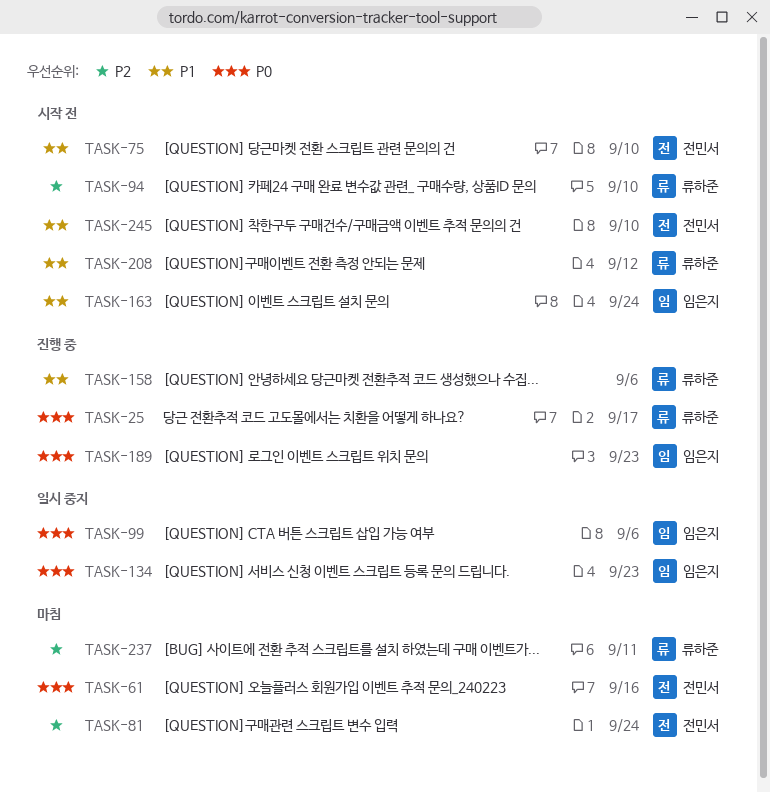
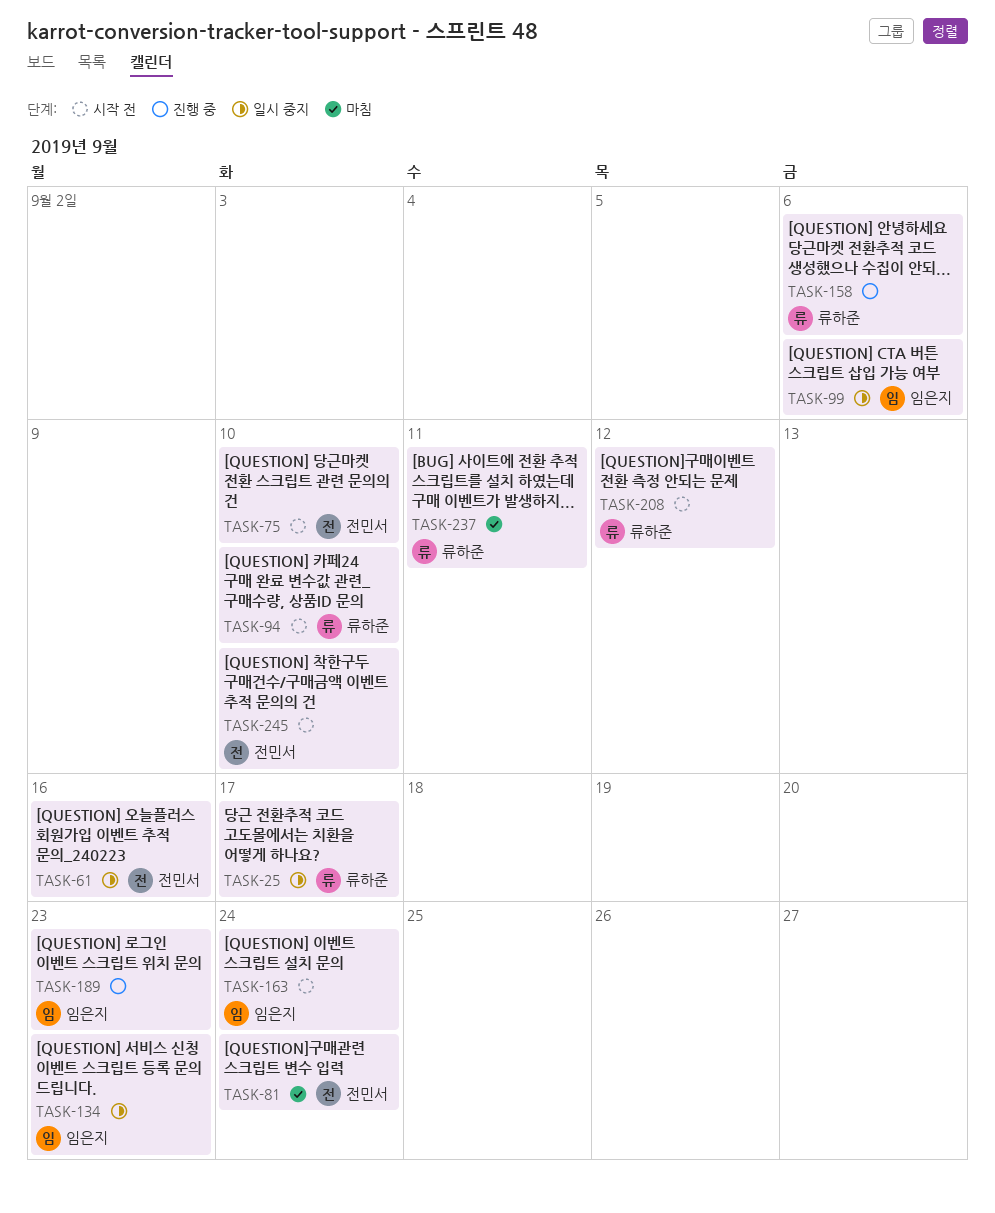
TASK-25, status: 진행 중 -> 일시 중지
TASK-61, status: 마침 -> 일시 중지

